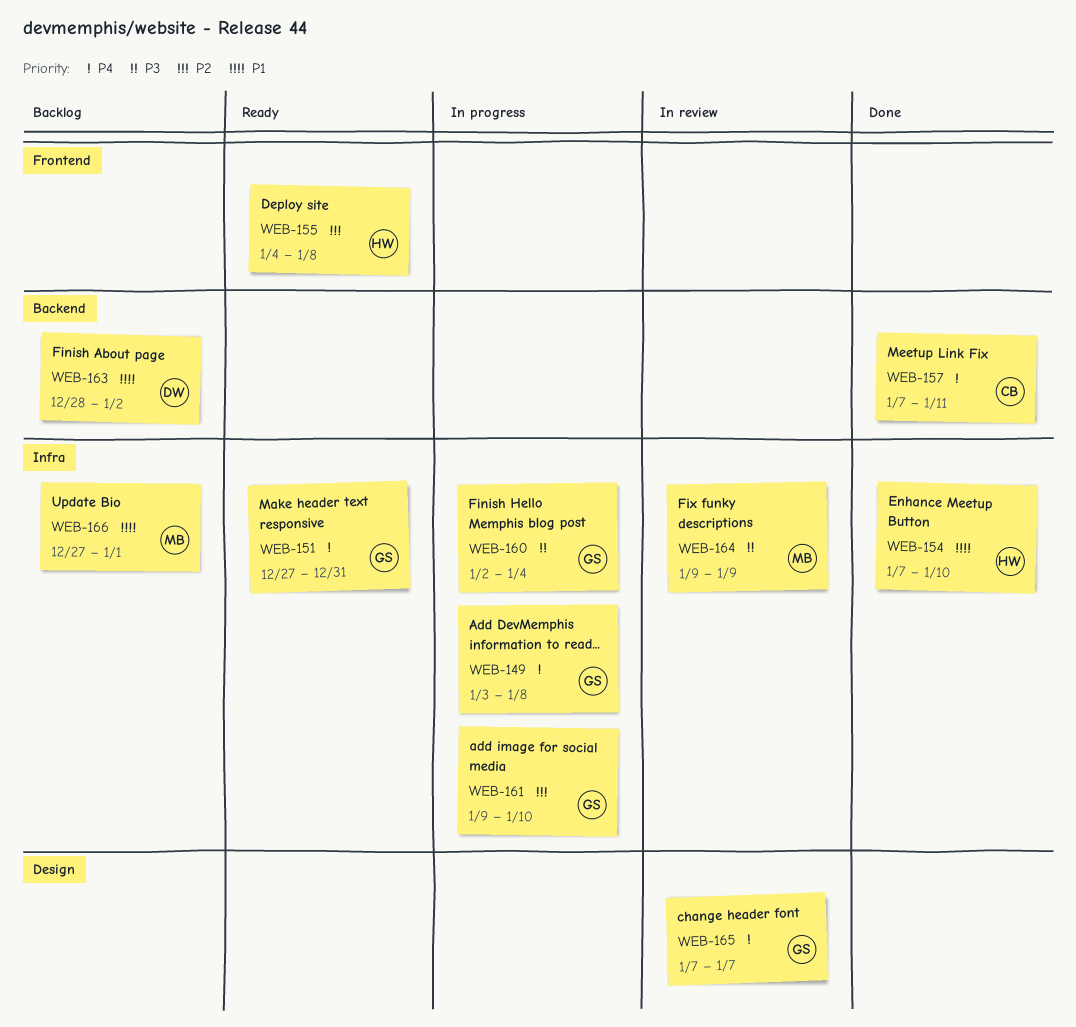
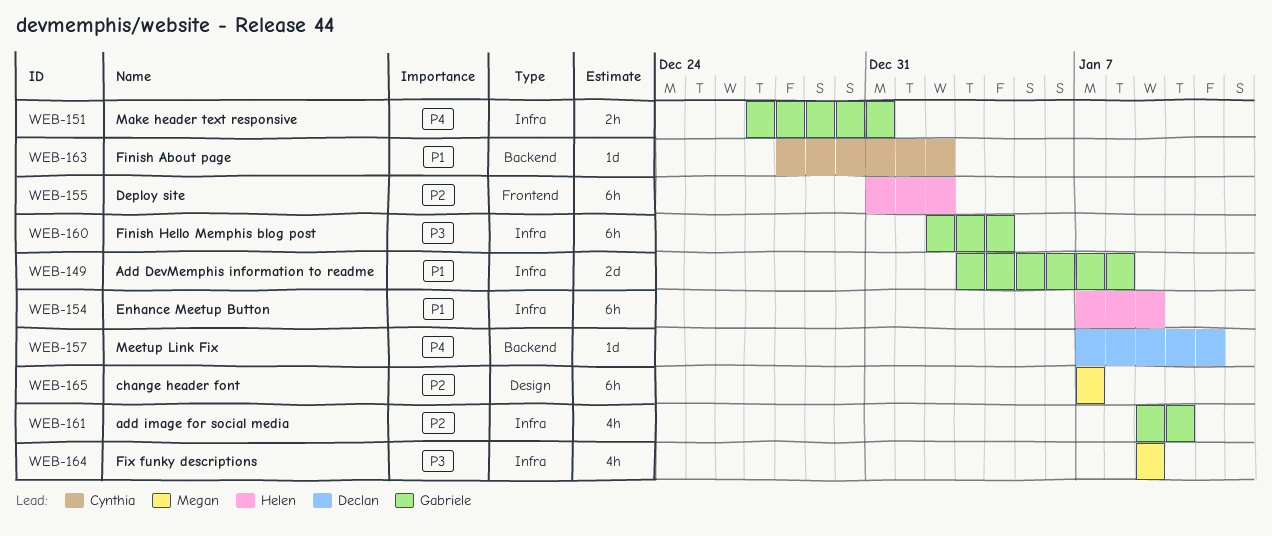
WEB-149, priority: P4 -> P1
WEB-154, due: Jan 10 -> Jan 9
WEB-155, start: Jan 4 -> Dec 31
WEB-155, due: Jan 8 -> Jan 2
WEB-157, owner: Cynthia -> Declan
WEB-163, owner: Declan -> Cynthia
WEB-165, owner: Gabriele -> Megan
WEB-165, priority: P4 -> P2
WEB-166: present -> none

